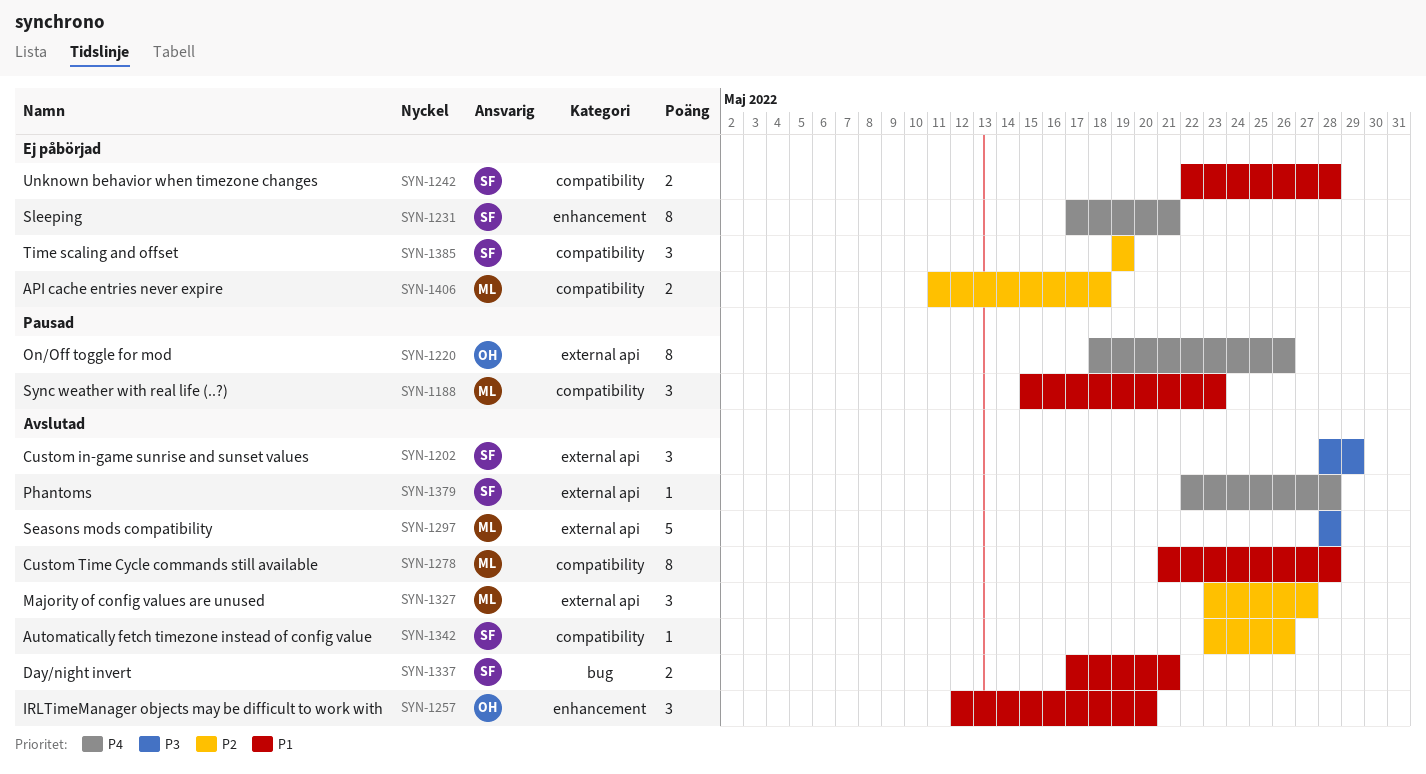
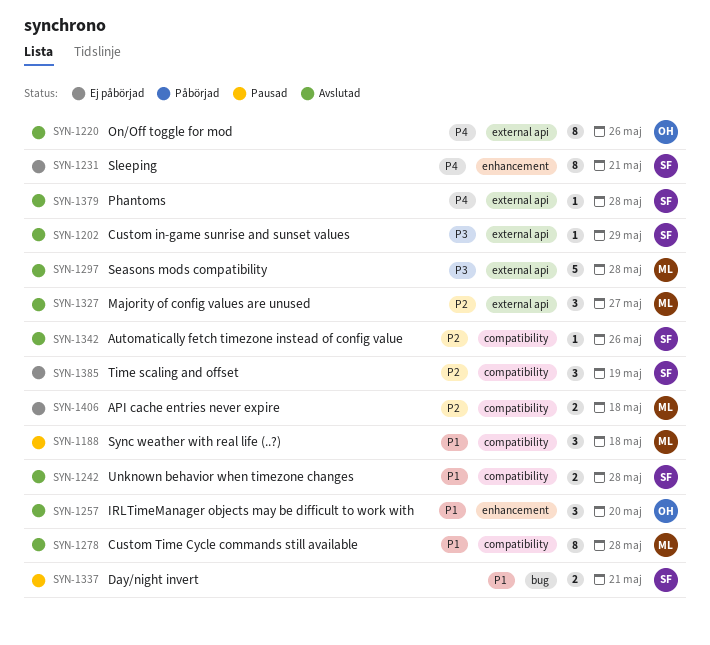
SYN-1188, due: May 23 -> May 18
SYN-1202, estimate: 3 -> 1
SYN-1220, status: Pausad -> Avslutad
SYN-1242, status: Ej påbörjad -> Avslutad
SYN-1337, status: Avslutad -> Pausad

